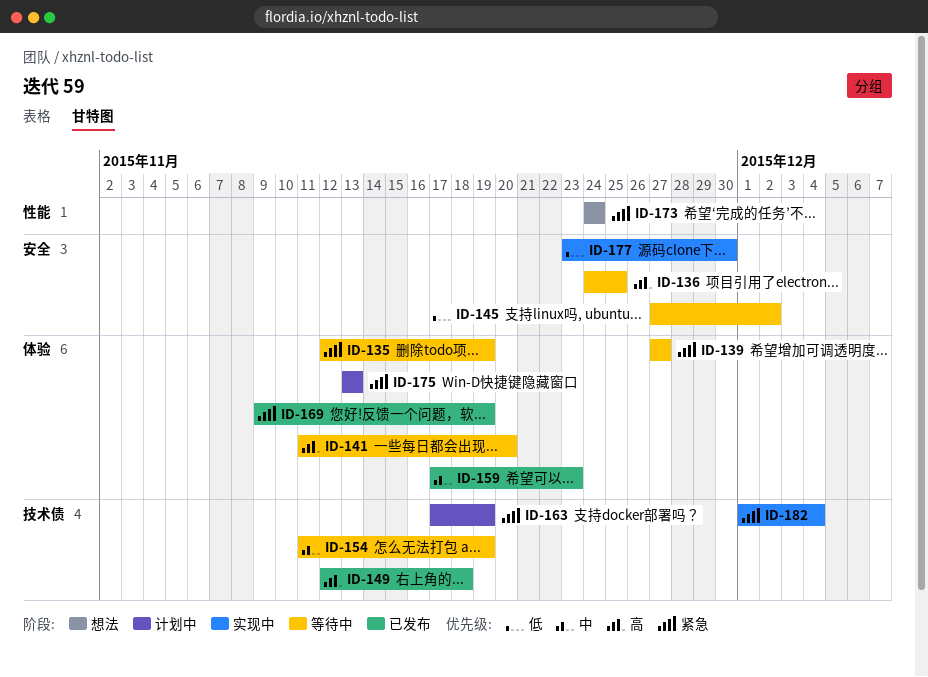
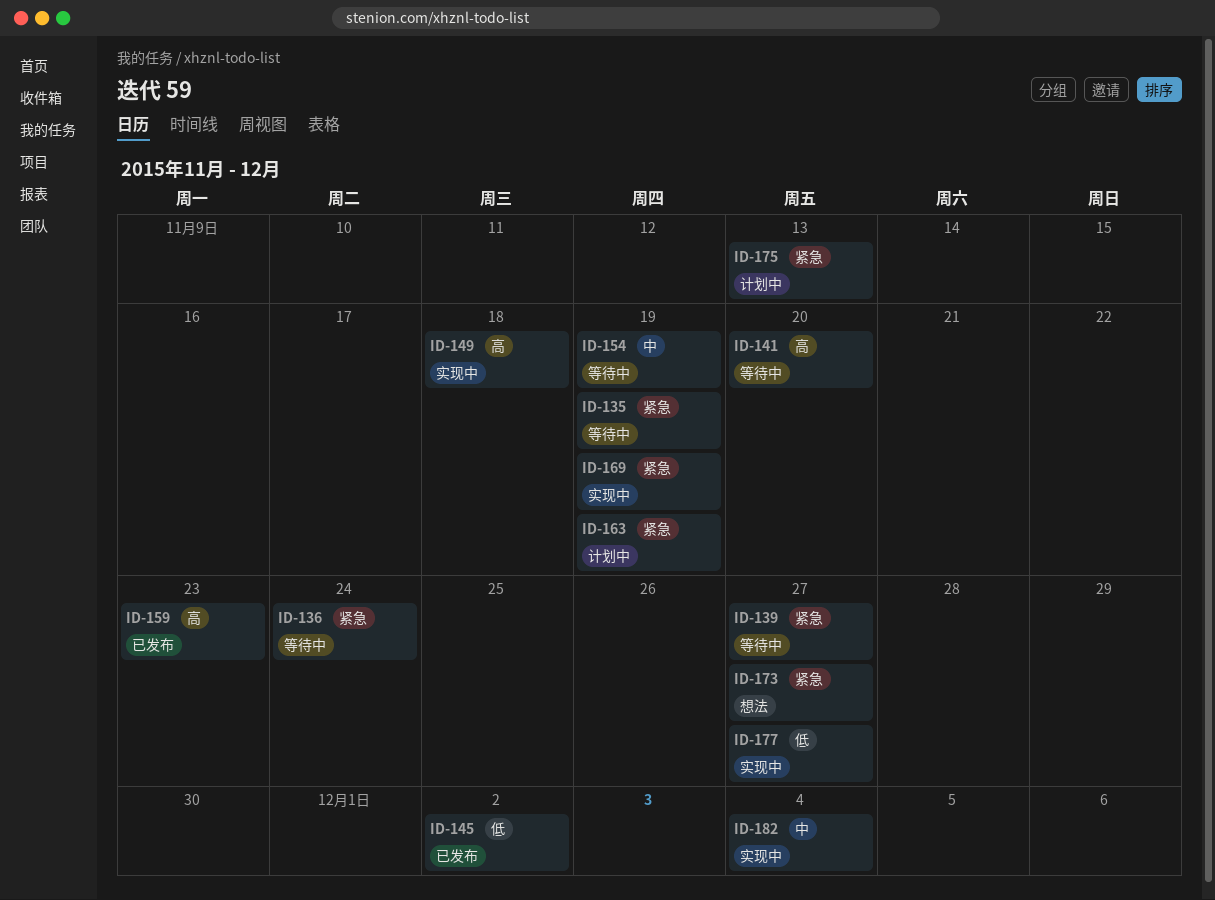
ID-136, priority: 高 -> 紧急
ID-136, due: Nov 25 -> Nov 24
ID-145, status: 等待中 -> 已发布
ID-149, status: 已发布 -> 实现中
ID-159, priority: 中 -> 高
ID-169, status: 已发布 -> 实现中
ID-173, due: Nov 24 -> Nov 27
ID-177, due: Nov 30 -> Nov 27
ID-182, priority: 紧急 -> 中

